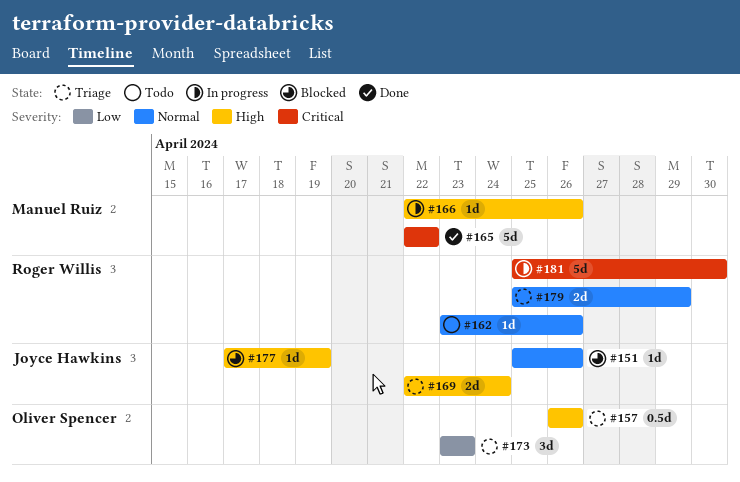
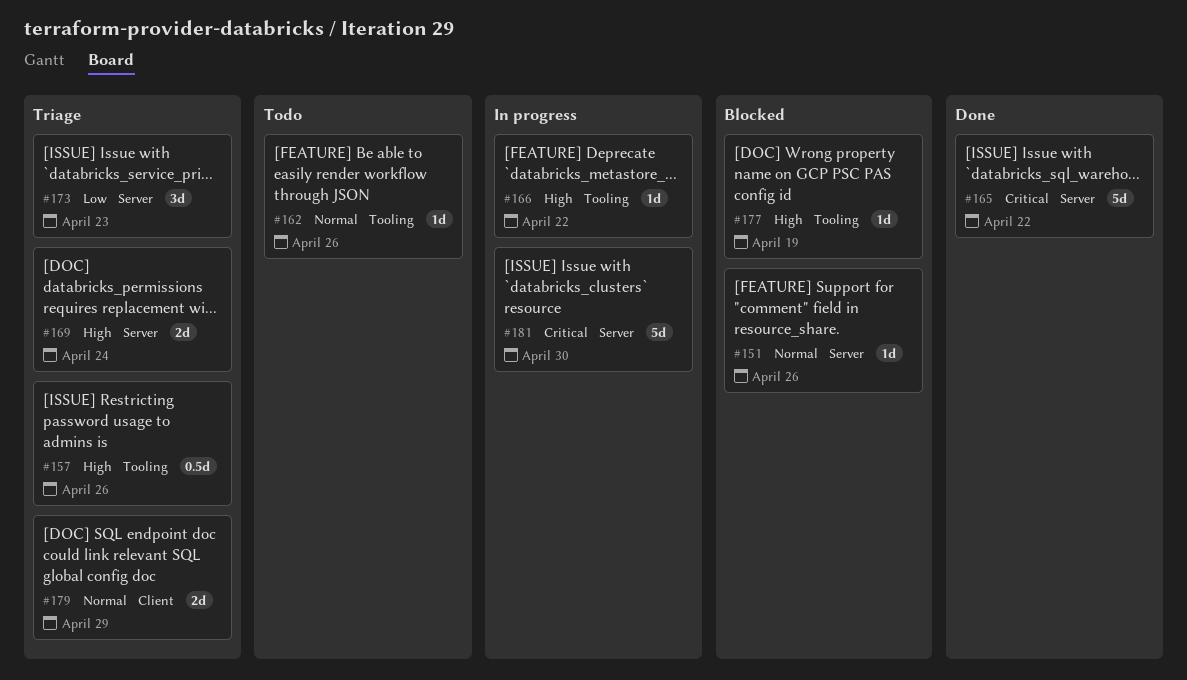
#166, due: Apr 26 -> Apr 22

